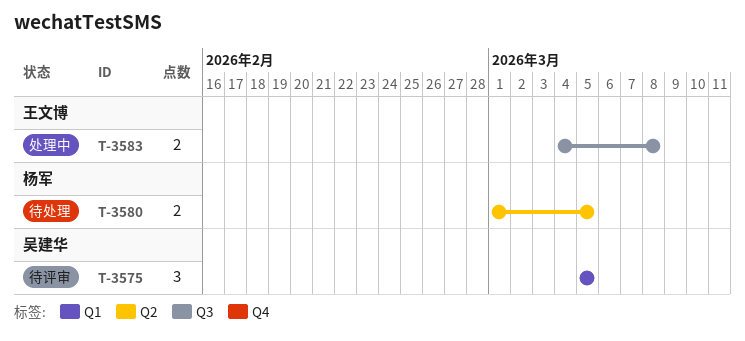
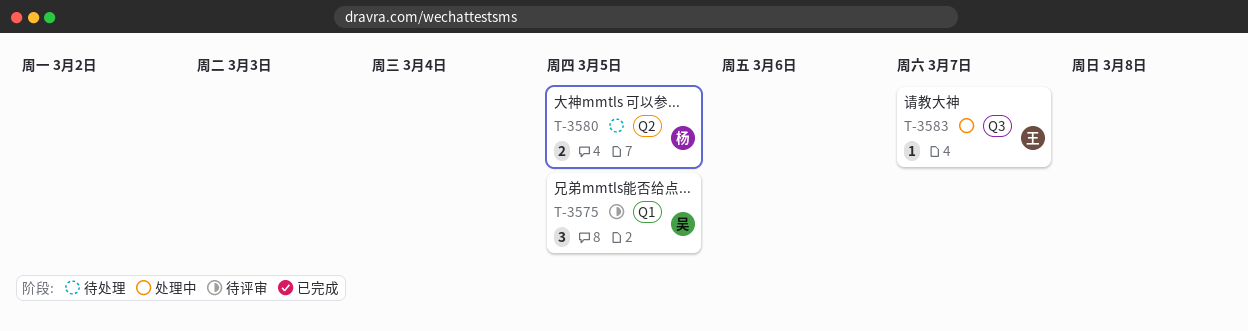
T-3583, estimate: 2 -> 1
T-3583, due: Mar 8 -> Mar 7

